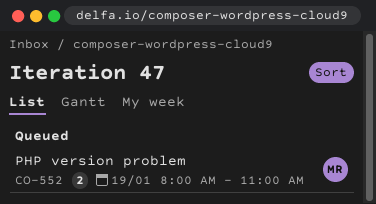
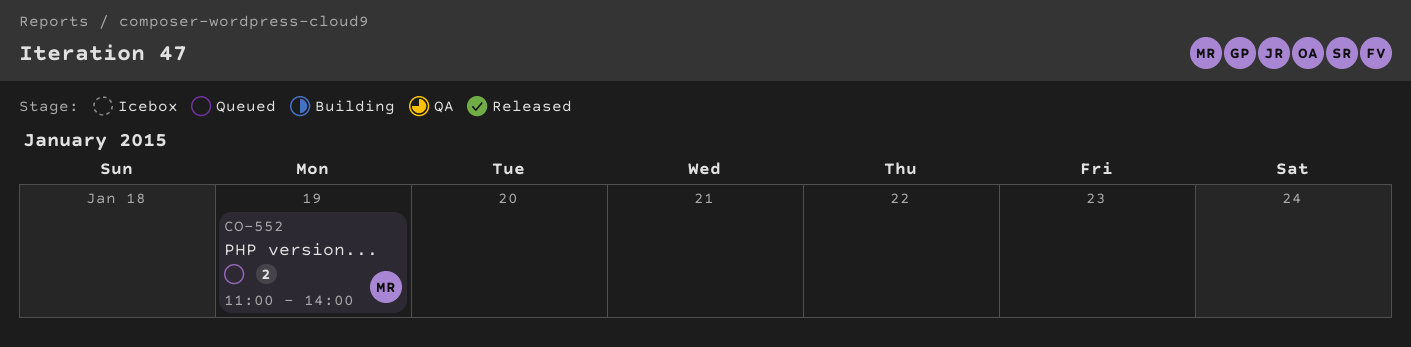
CO-552, begins: 08:00 -> 11:00
CO-552, ends: 11:00 -> 14:00

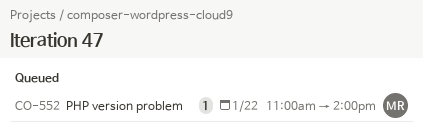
CO-552, estimate: 2 -> 1
CO-552, day: Jan 19 -> Jan 22

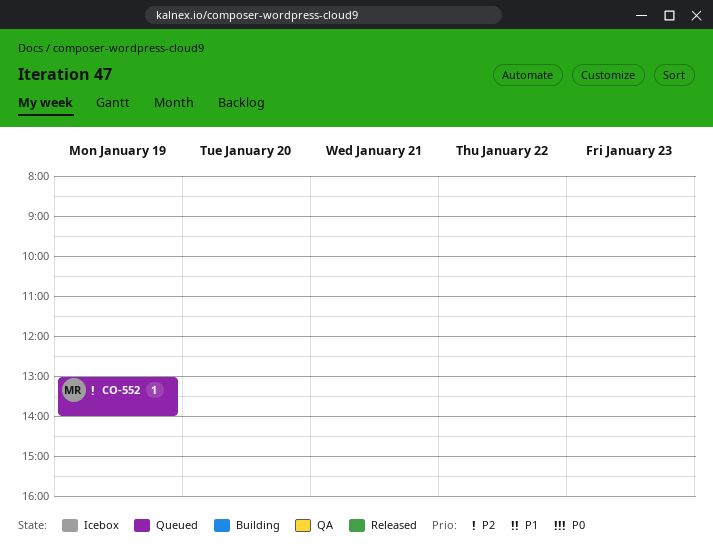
CO-552, day: Jan 22 -> Jan 19
CO-552, begins: 11:00 -> 13:00

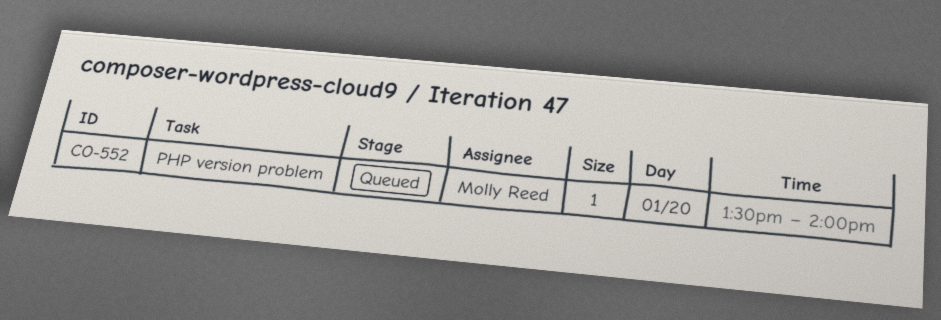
CO-552, day: Jan 19 -> Jan 20
CO-552, begins: 13:00 -> 13:30

